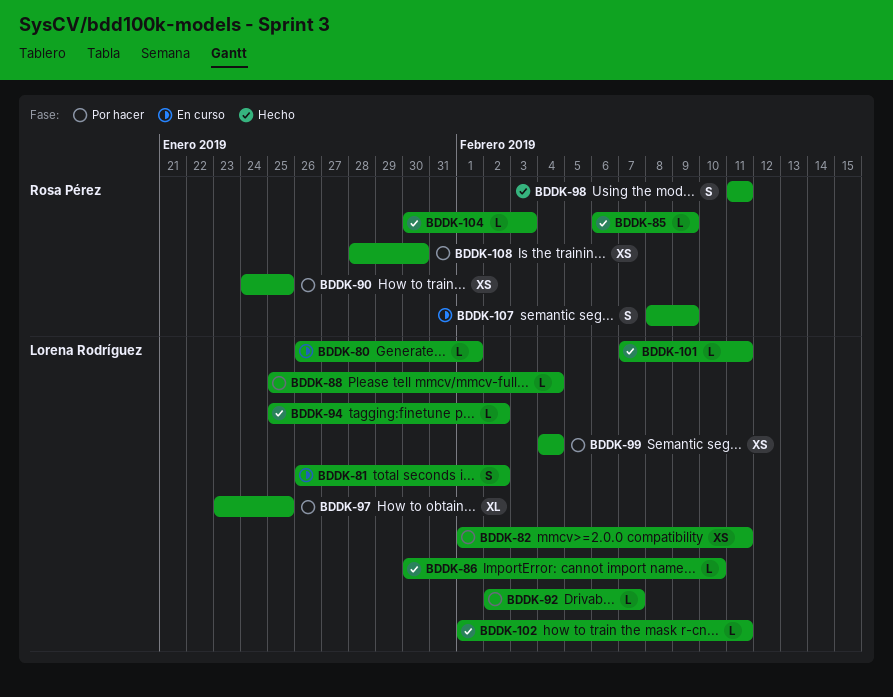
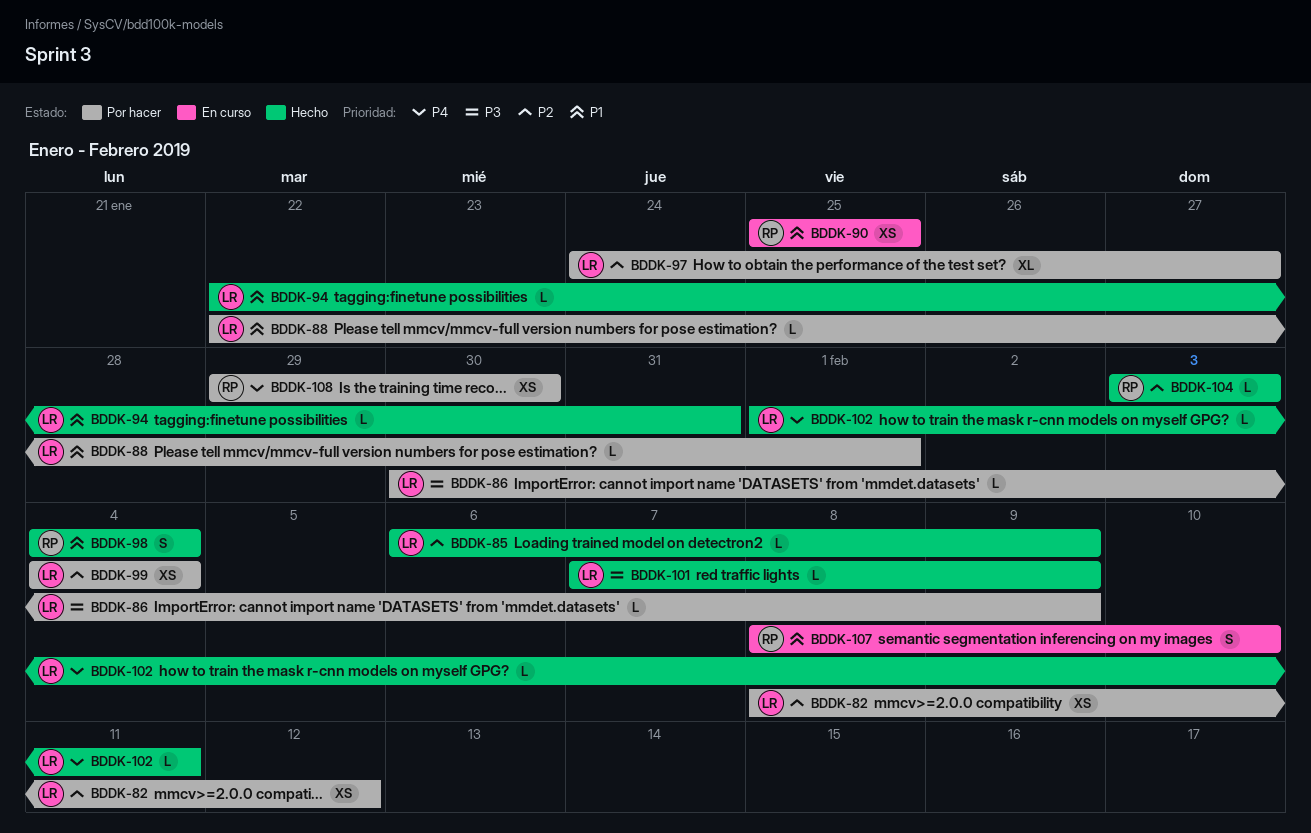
BDDK-80: present -> none
BDDK-81: present -> none
BDDK-82, start: Feb 1 -> Feb 8
BDDK-82, due: Feb 11 -> Feb 12
BDDK-85, owner: Rosa Pérez -> Lorena Rodríguez
BDDK-86, status: Hecho -> Por hacer
BDDK-86, due: Feb 10 -> Feb 9
BDDK-88, start: Jan 25 -> Jan 22
BDDK-88, due: Feb 4 -> Feb 1
BDDK-90, status: Por hacer -> En curso
BDDK-90, start: Jan 24 -> Jan 25
BDDK-92: present -> none
BDDK-94, start: Jan 25 -> Jan 22
BDDK-94, due: Feb 2 -> Jan 31
BDDK-97, start: Jan 23 -> Jan 24
BDDK-97, due: Jan 25 -> Jan 27
BDDK-98, start: Feb 11 -> Feb 4
BDDK-98, due: Feb 11 -> Feb 4
BDDK-101, due: Feb 11 -> Feb 9
BDDK-104, start: Jan 30 -> Feb 3
BDDK-107, due: Feb 9 -> Feb 10
BDDK-108, start: Jan 28 -> Jan 29

